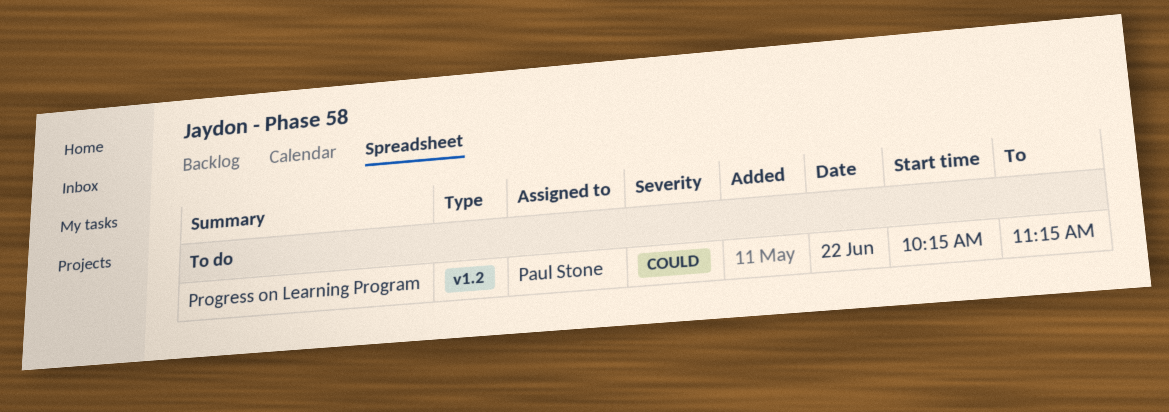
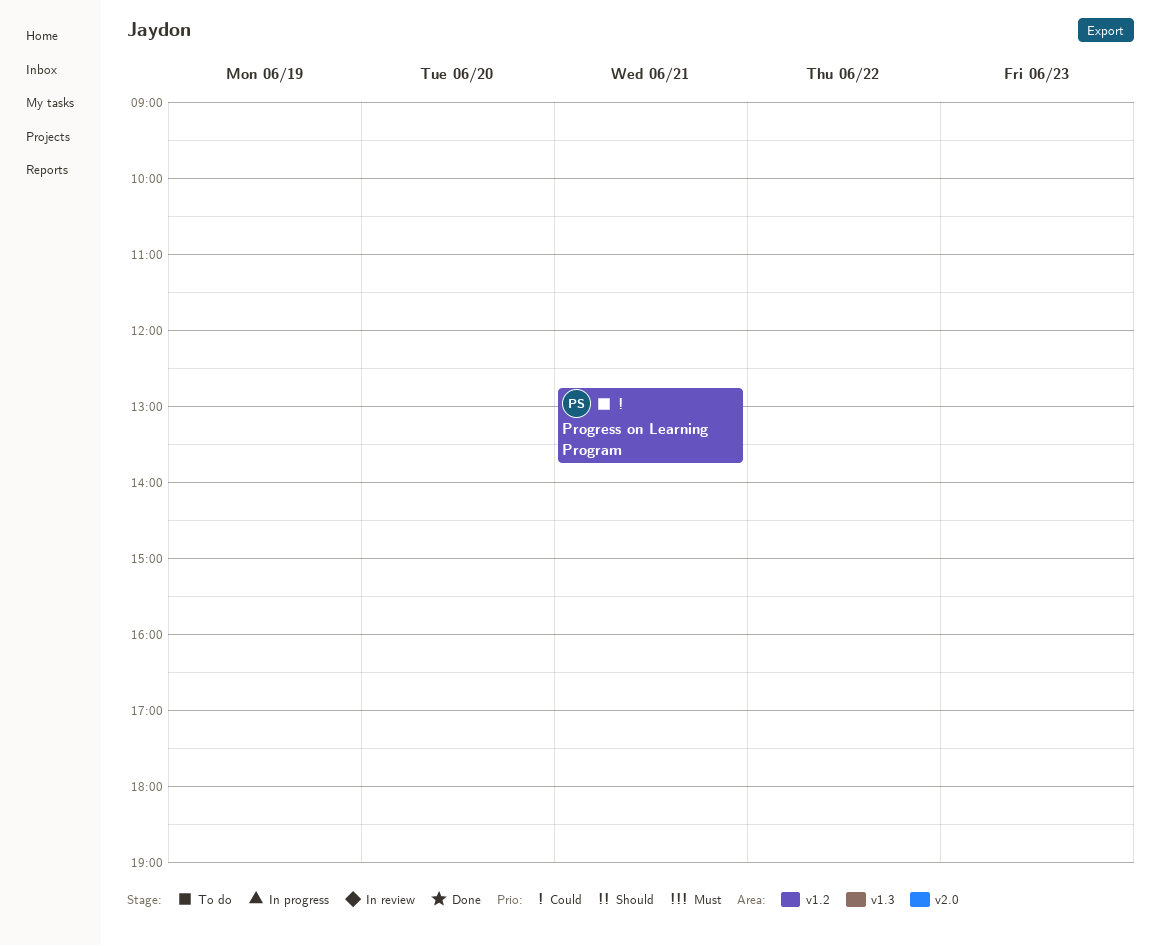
Progress on Learning Program, day: Jun 22 -> Jun 21
Progress on Learning Program, begins: 10:15 -> 12:45
Progress on Learning Program, ends: 11:15 -> 13:45

